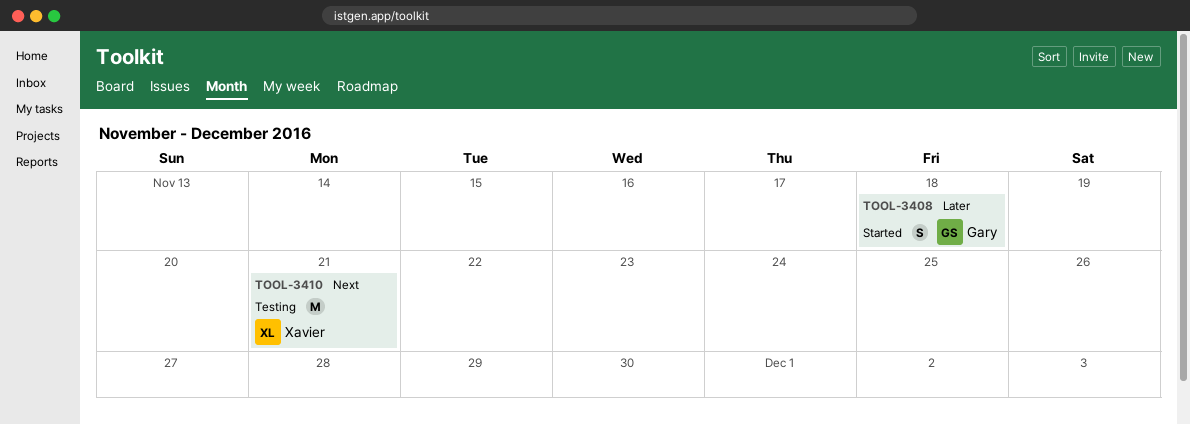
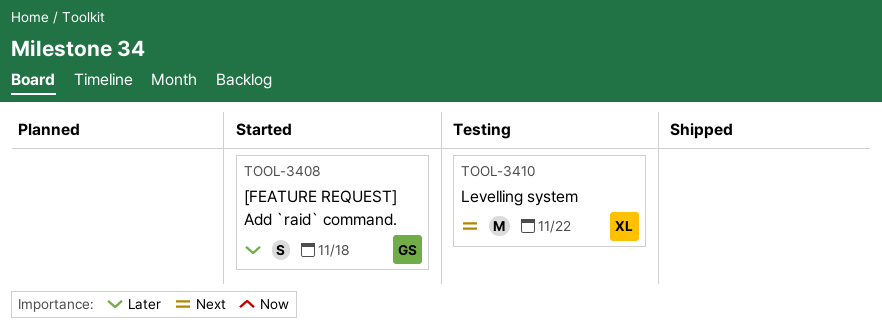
TOOL-3410, due: Nov 21 -> Nov 22

